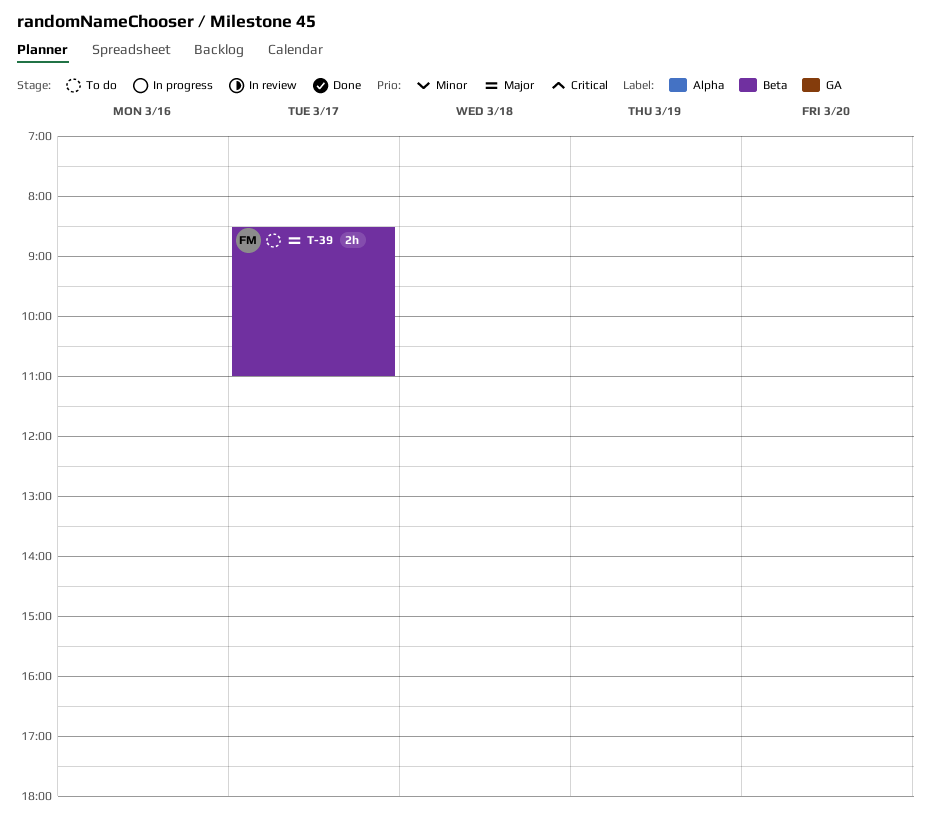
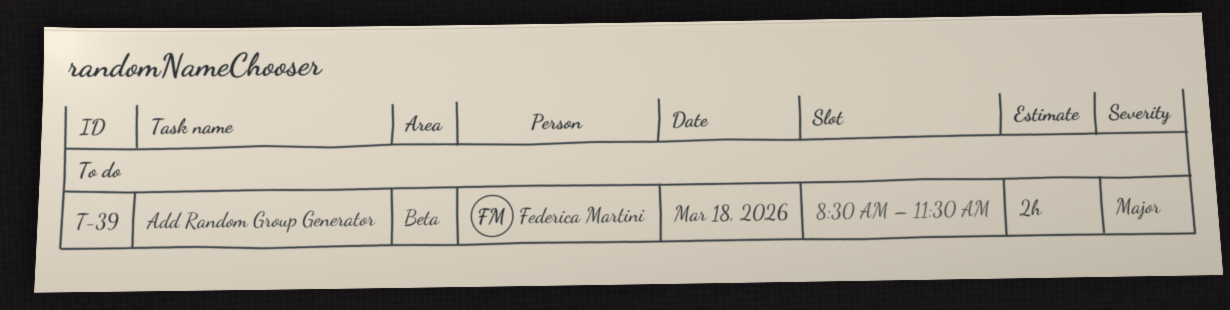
T-39, day: Mar 17 -> Mar 18
T-39, ends: 11:00 -> 11:30

